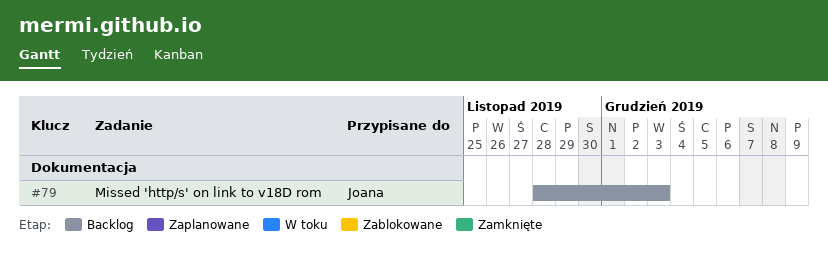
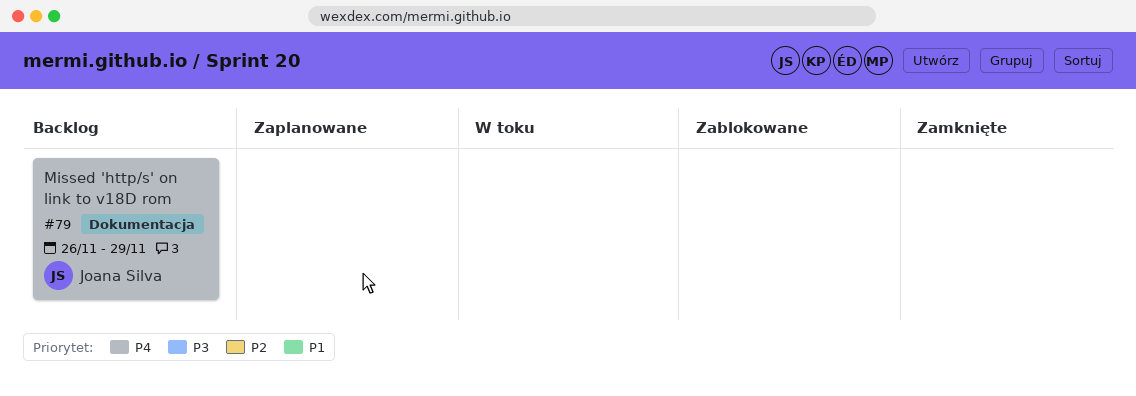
#79, start: Nov 28 -> Nov 26
#79, due: Dec 3 -> Nov 29

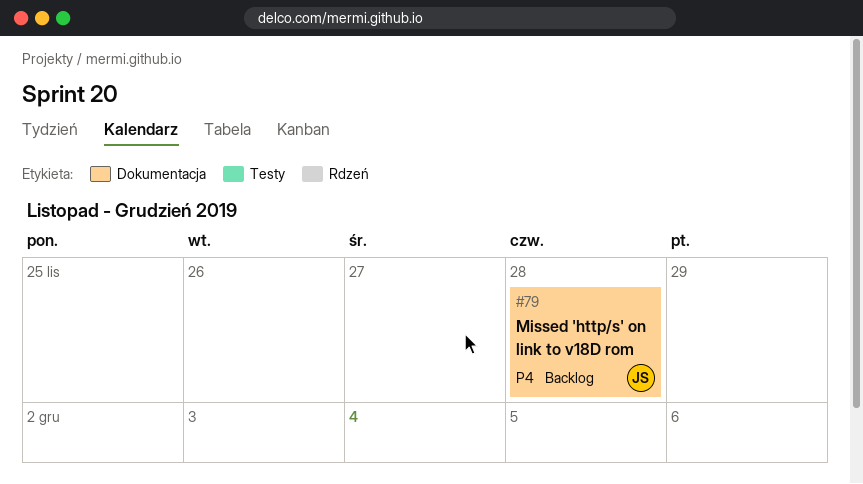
#79, due: Nov 29 -> Nov 28

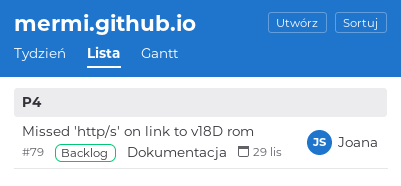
#79, due: Nov 28 -> Nov 29

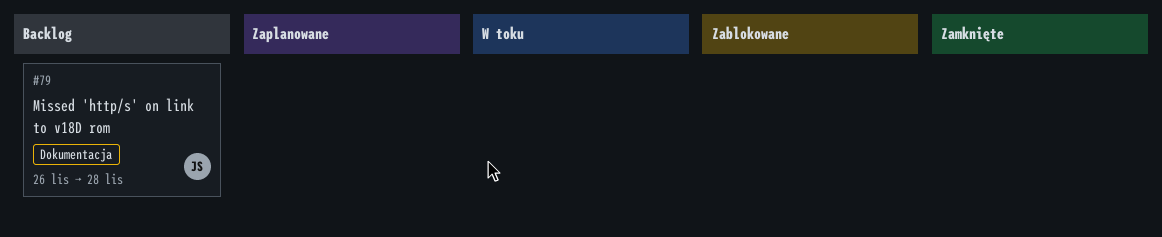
#79, due: Nov 29 -> Nov 28

